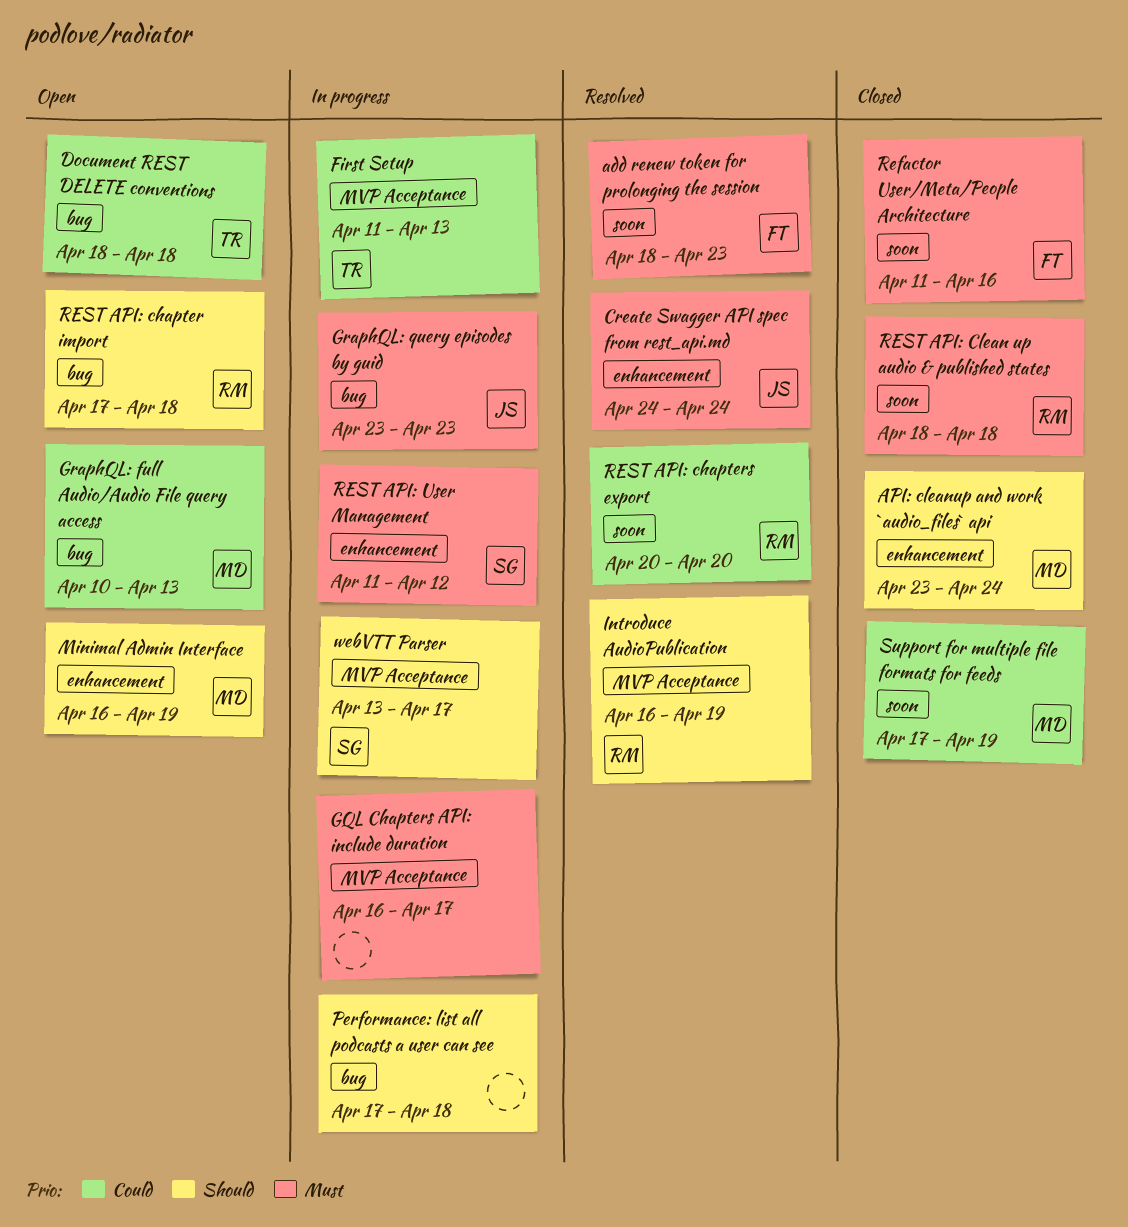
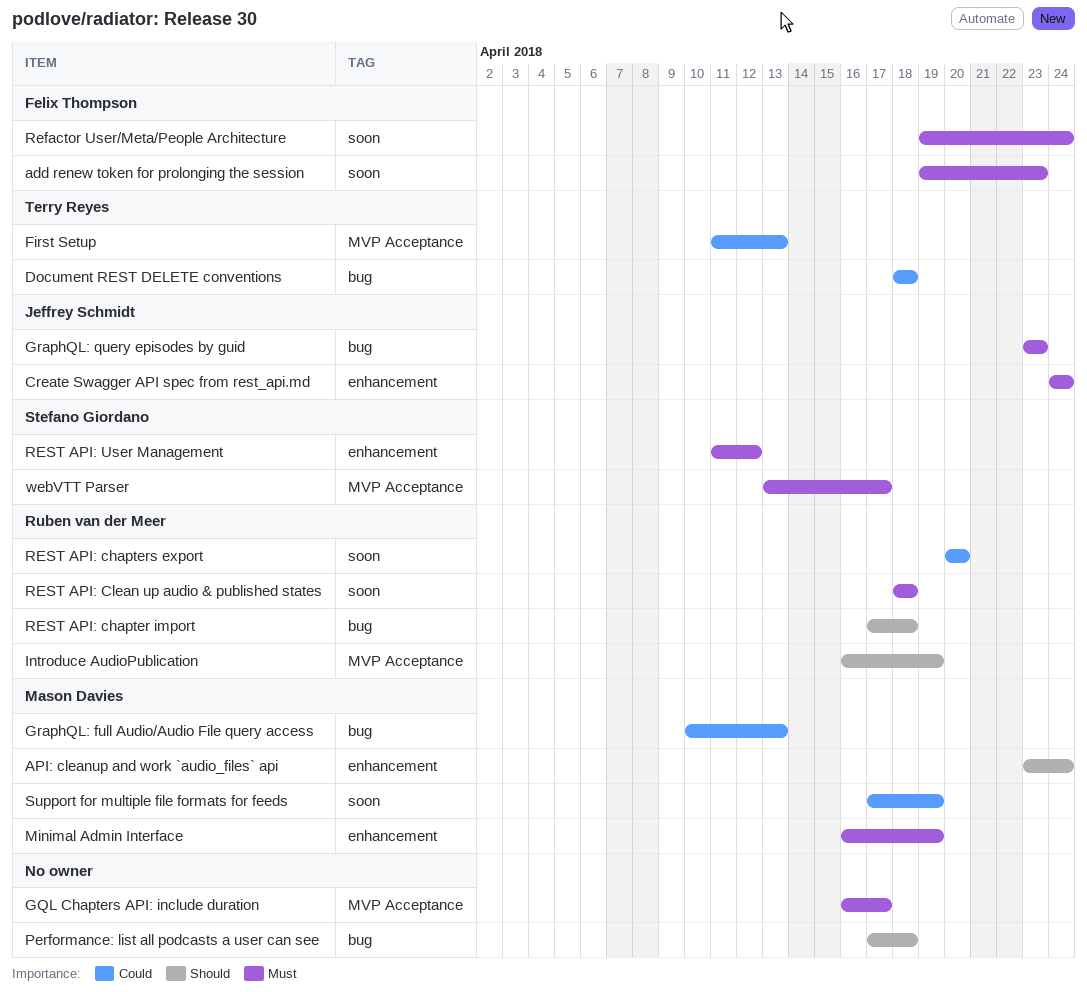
add renew token for prolonging the session, start: Apr 18 -> Apr 19
Minimal Admin Interface, priority: Should -> Must
Refactor User/Meta/People Architecture, start: Apr 11 -> Apr 19
Refactor User/Meta/People Architecture, due: Apr 16 -> Apr 24
webVTT Parser, priority: Should -> Must

